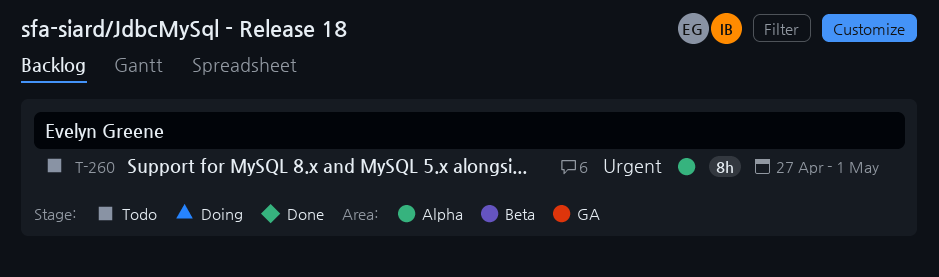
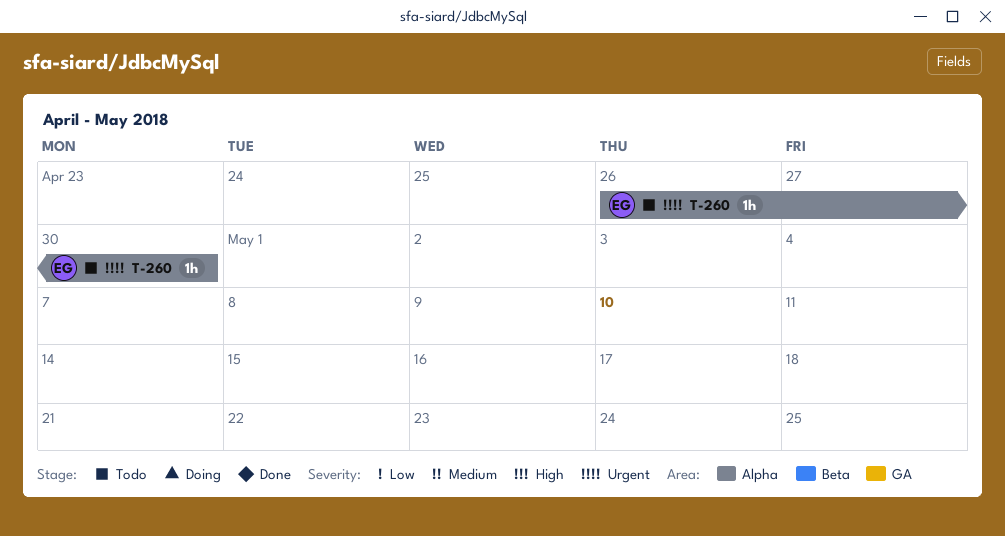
T-260, estimate: 8h -> 1h
T-260, start: Apr 27 -> Apr 26
T-260, due: May 1 -> Apr 30

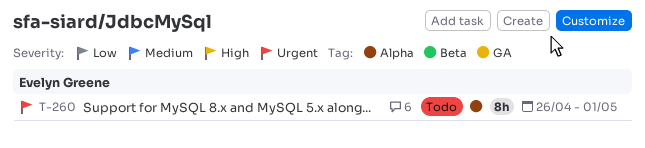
T-260, estimate: 1h -> 8h
T-260, due: Apr 30 -> May 1

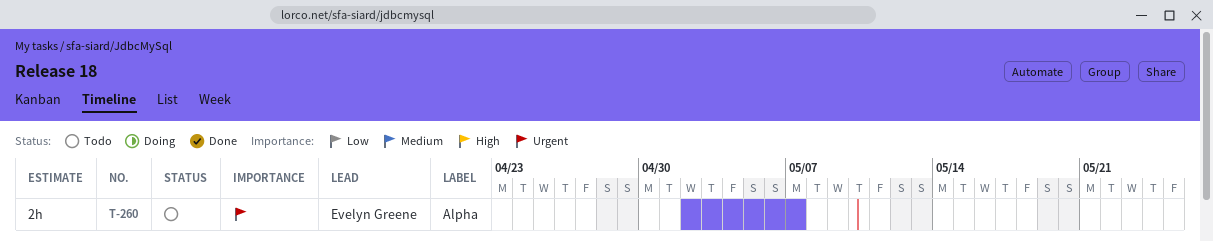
T-260, estimate: 8h -> 2h
T-260, start: Apr 26 -> May 2
T-260, due: May 1 -> May 7

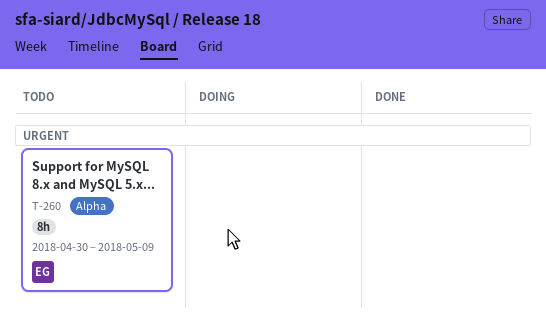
T-260, estimate: 2h -> 8h
T-260, start: May 2 -> Apr 30
T-260, due: May 7 -> May 9

